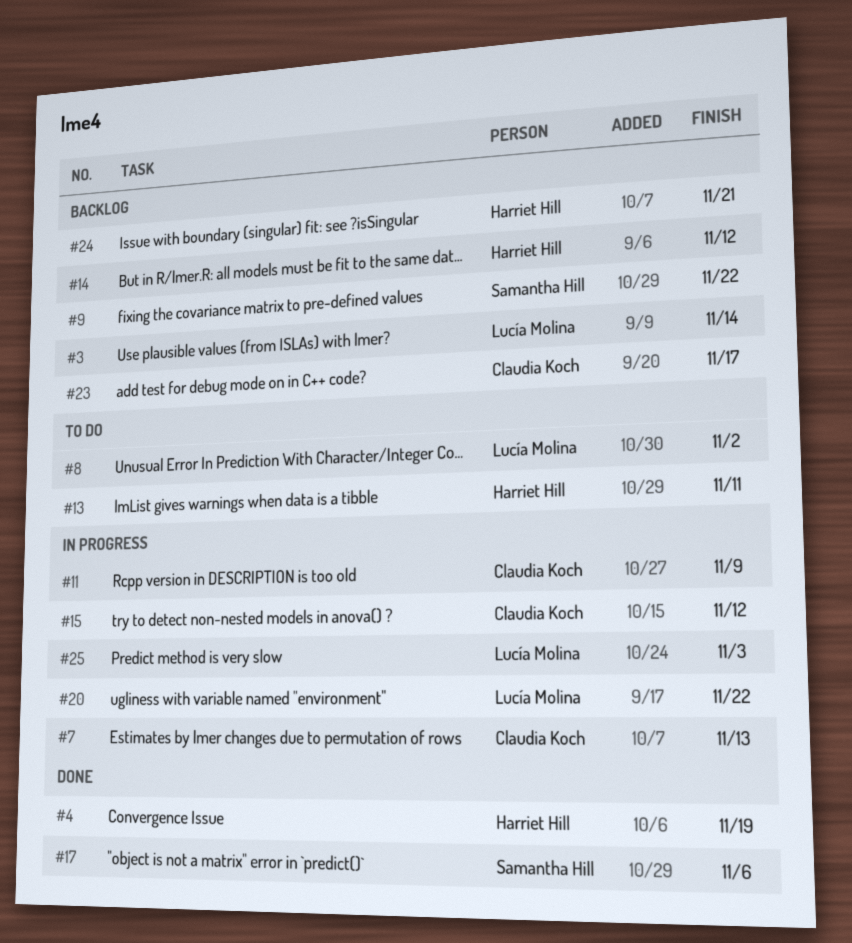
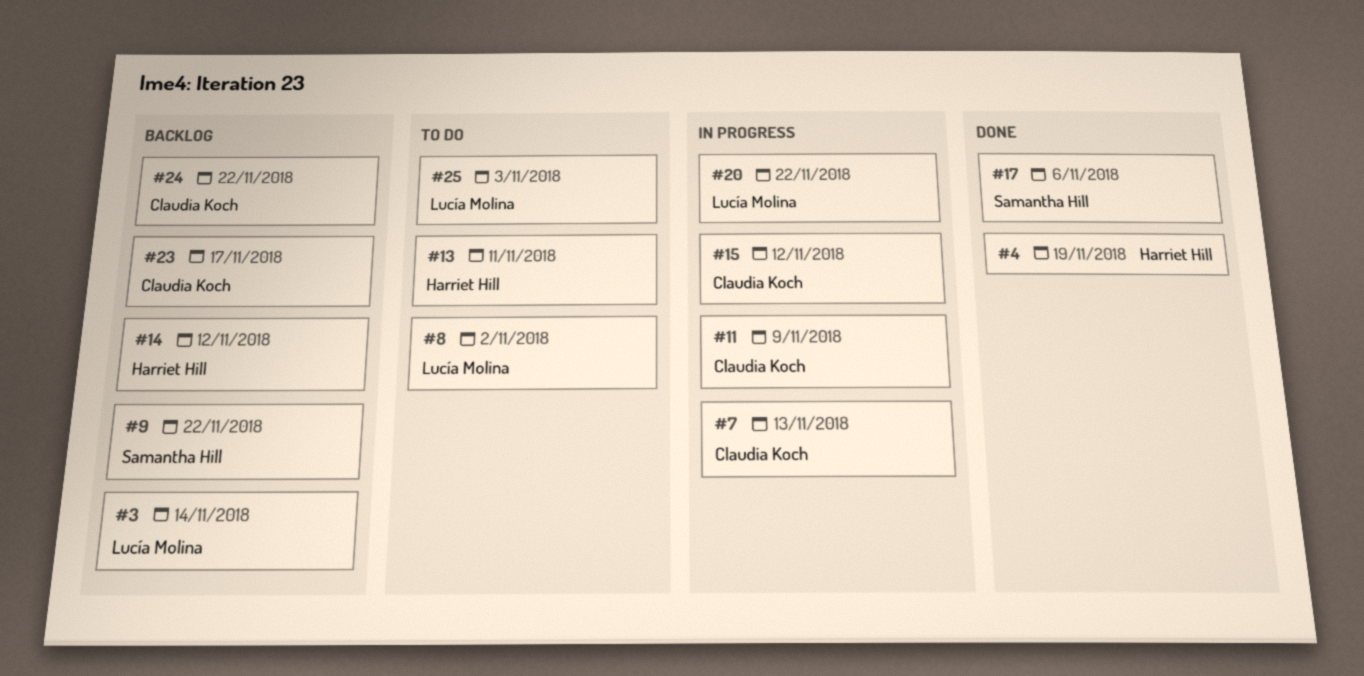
#24, owner: Harriet Hill -> Claudia Koch
#24, due: Nov 21 -> Nov 22
#25, status: In progress -> To do

